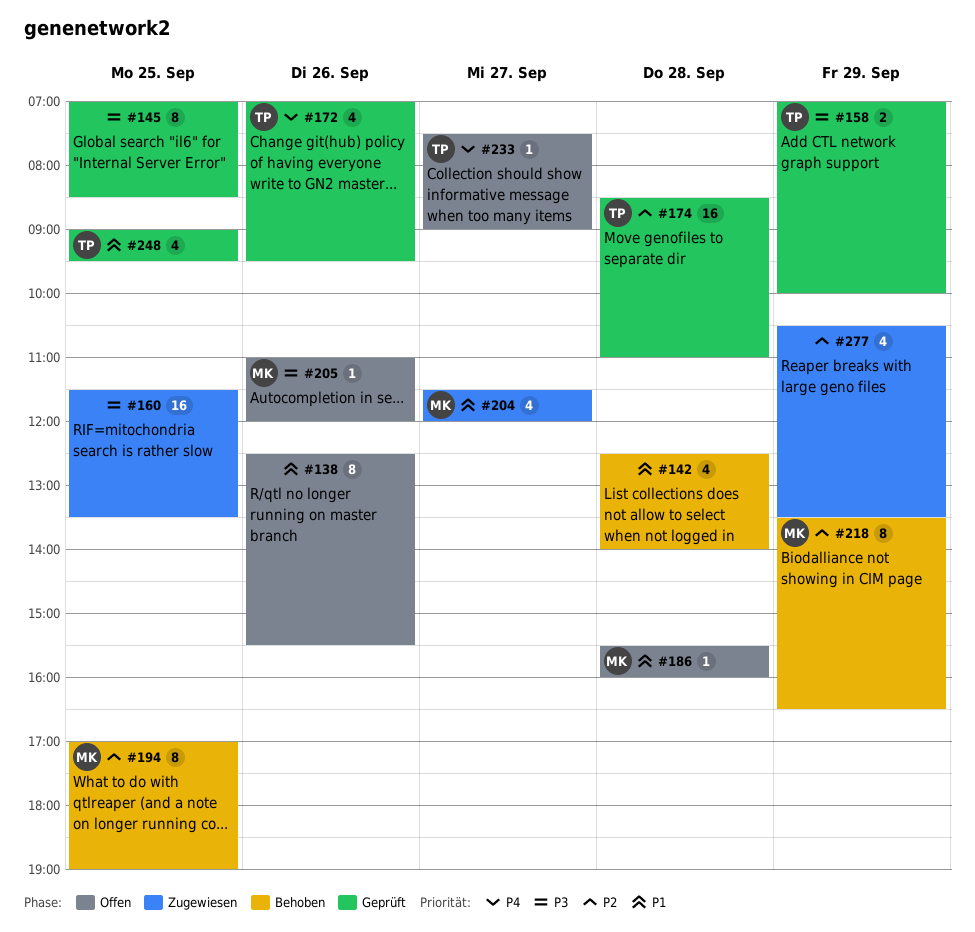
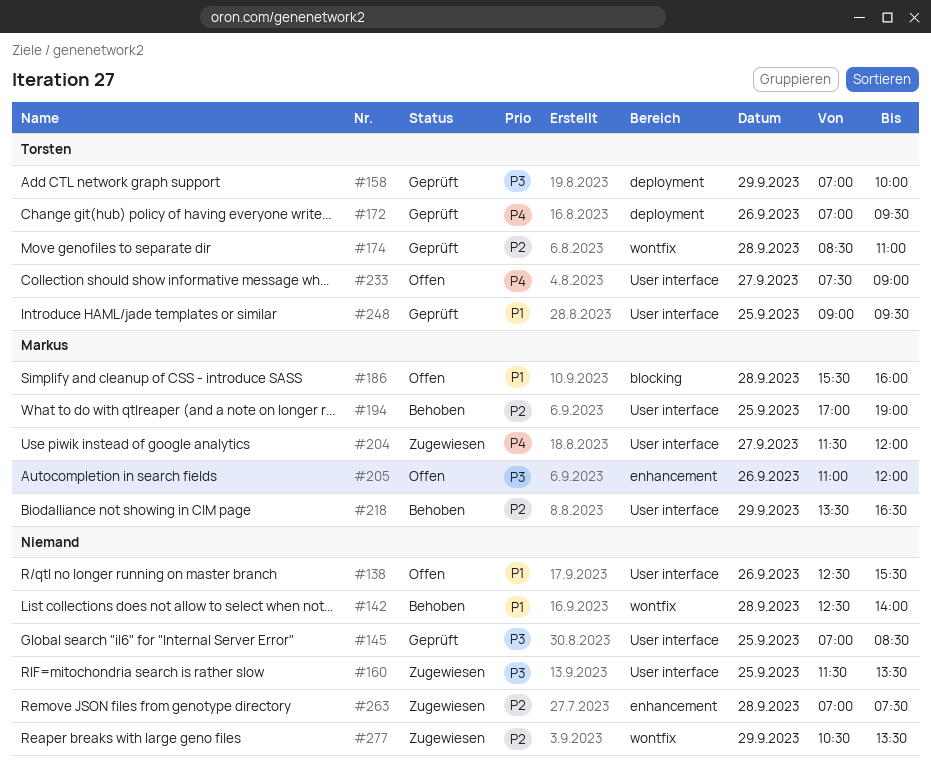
#204, priority: P1 -> P4
#263: none -> present

